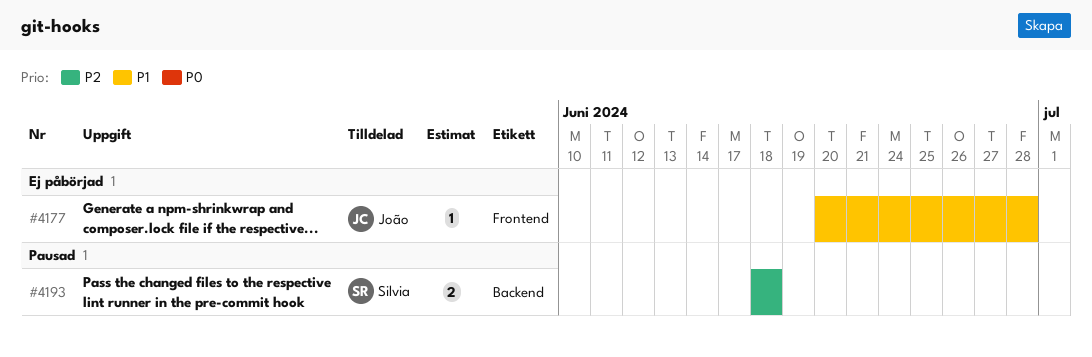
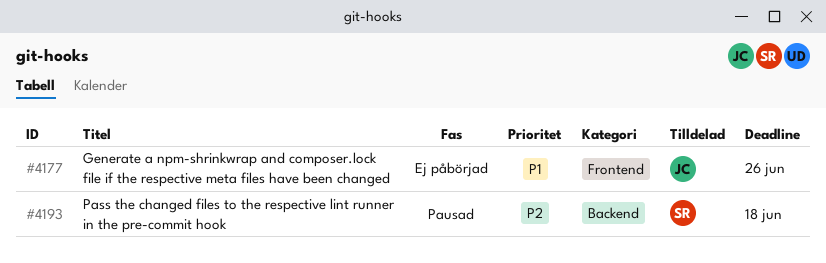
#4177, due: Jun 28 -> Jun 26

